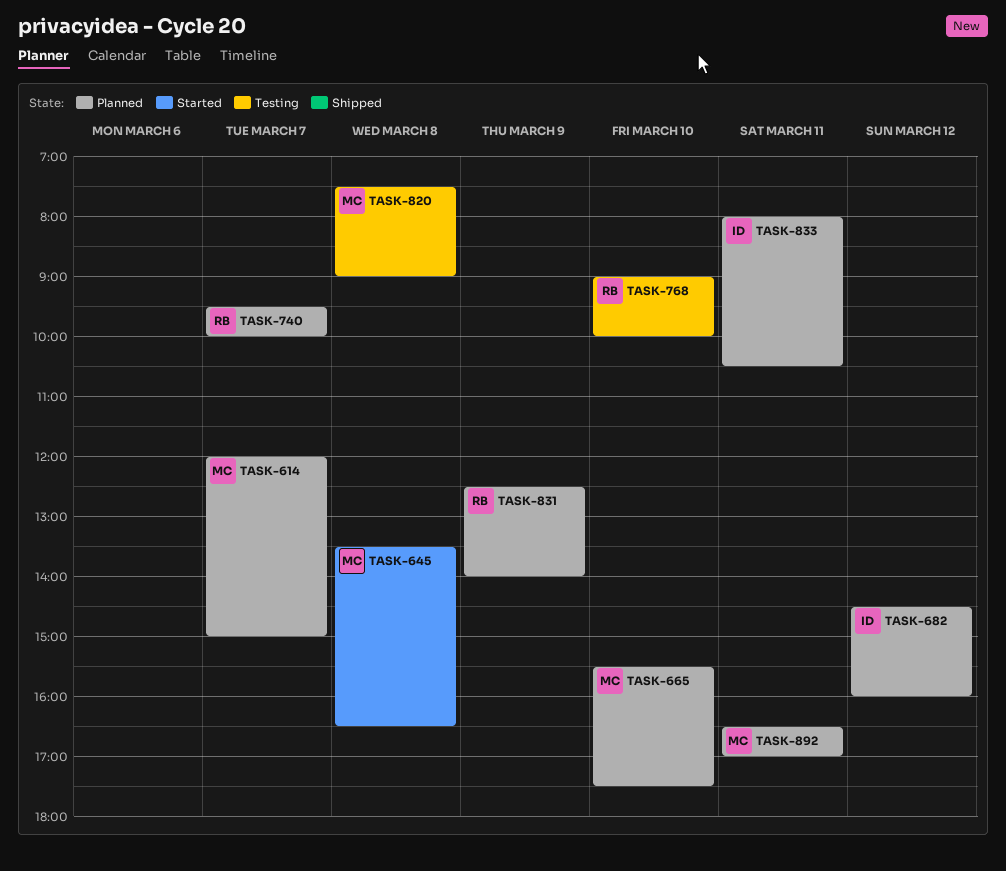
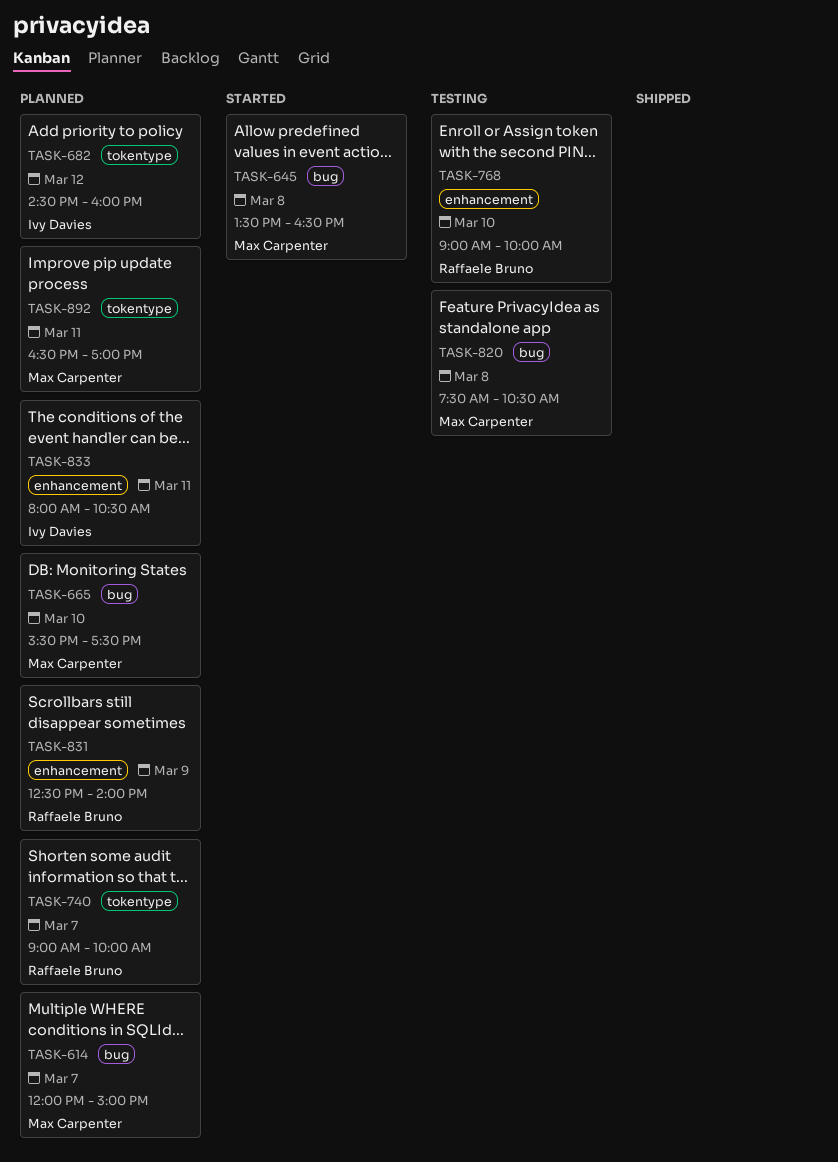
TASK-740, begins: 09:30 -> 09:00
TASK-820, ends: 09:00 -> 10:30

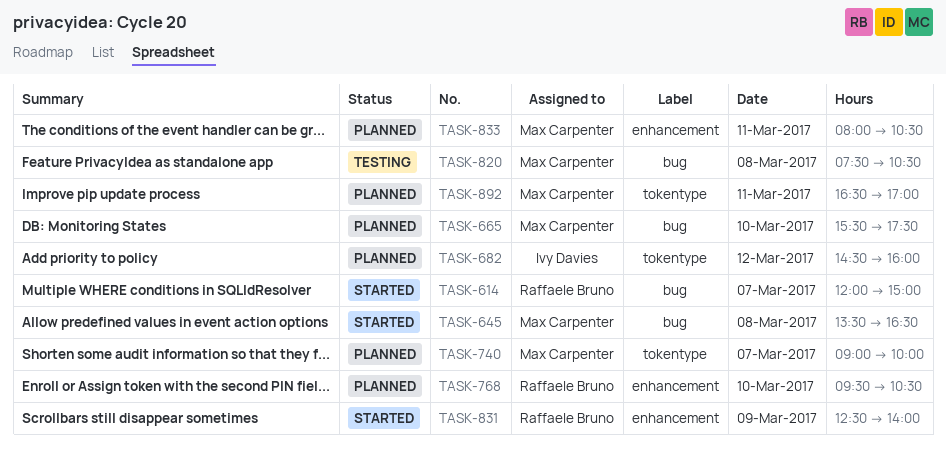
TASK-614, status: Planned -> Started
TASK-614, owner: Max Carpenter -> Raffaele Bruno
TASK-740, owner: Raffaele Bruno -> Max Carpenter
TASK-768, status: Testing -> Planned
TASK-768, begins: 09:00 -> 09:30
TASK-768, ends: 10:00 -> 10:30
TASK-831, status: Planned -> Started
TASK-833, owner: Ivy Davies -> Max Carpenter

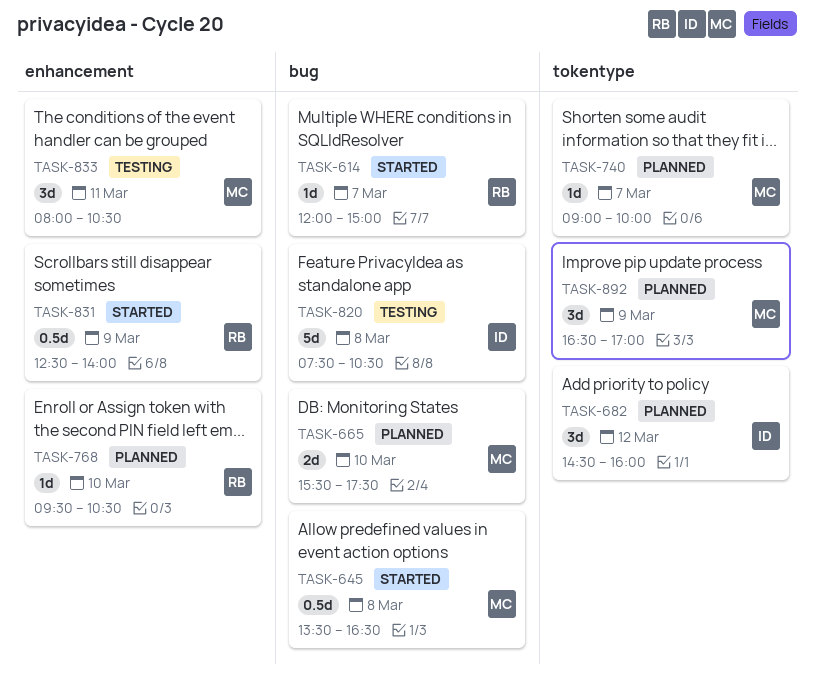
TASK-820, owner: Max Carpenter -> Ivy Davies
TASK-833, status: Planned -> Testing
TASK-892, day: Mar 11 -> Mar 9

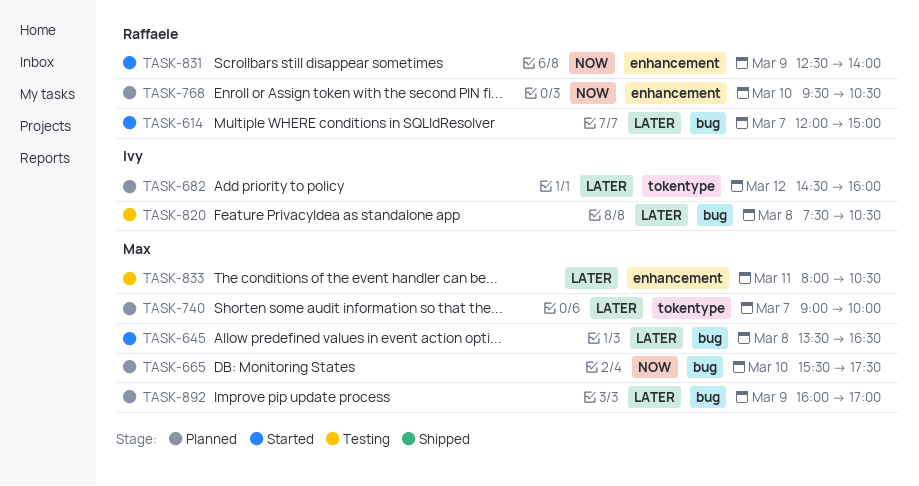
TASK-892, label: tokentype -> bug
TASK-892, begins: 16:30 -> 16:00

